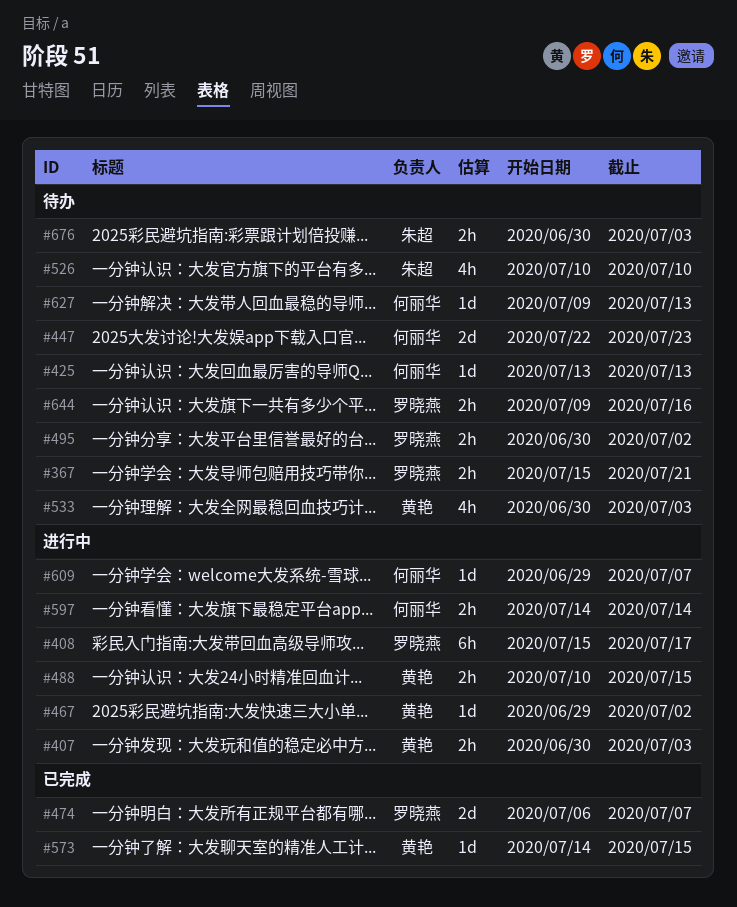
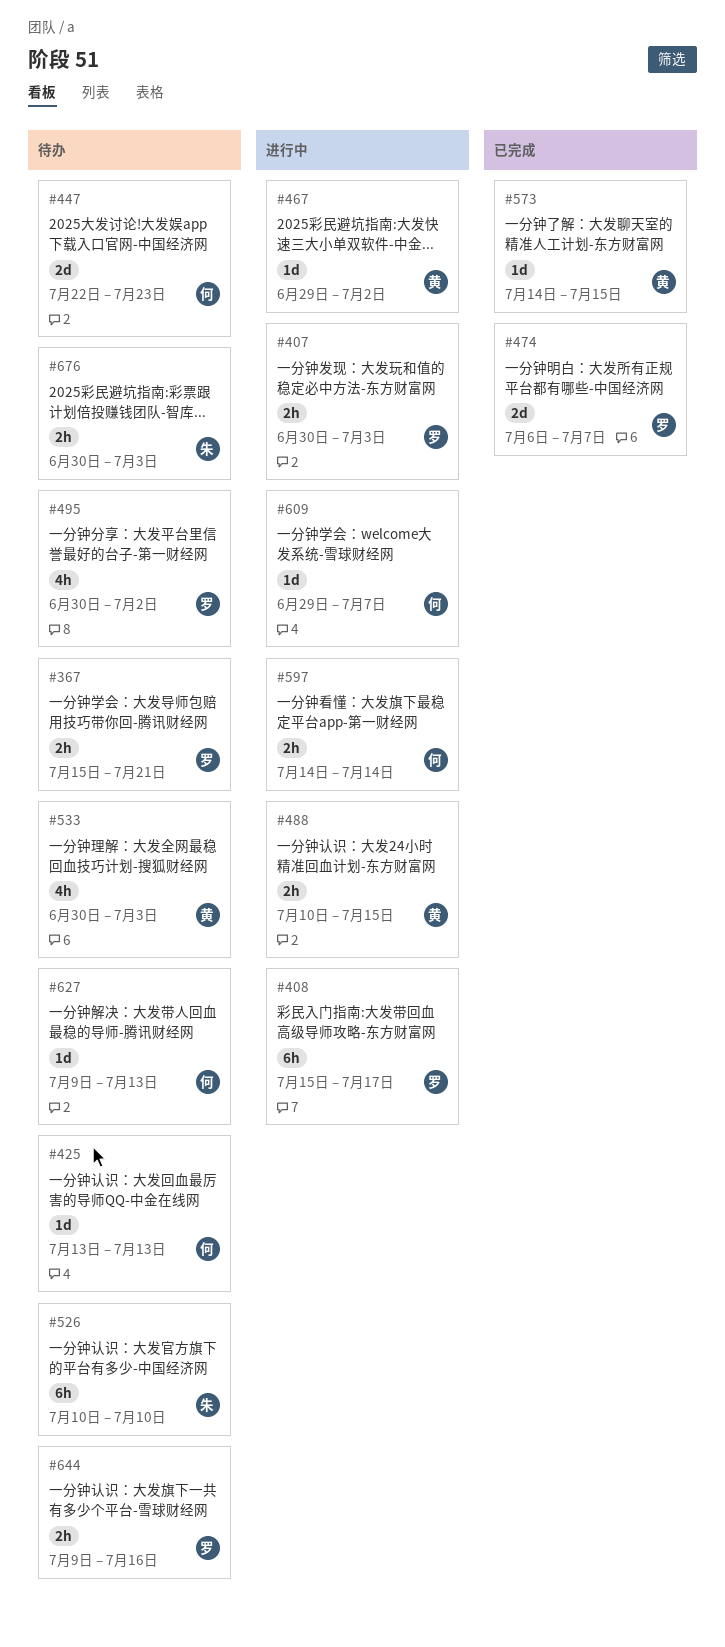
#407, owner: 黄艳 -> 罗晓燕
#495, estimate: 2h -> 4h
#526, estimate: 4h -> 6h

